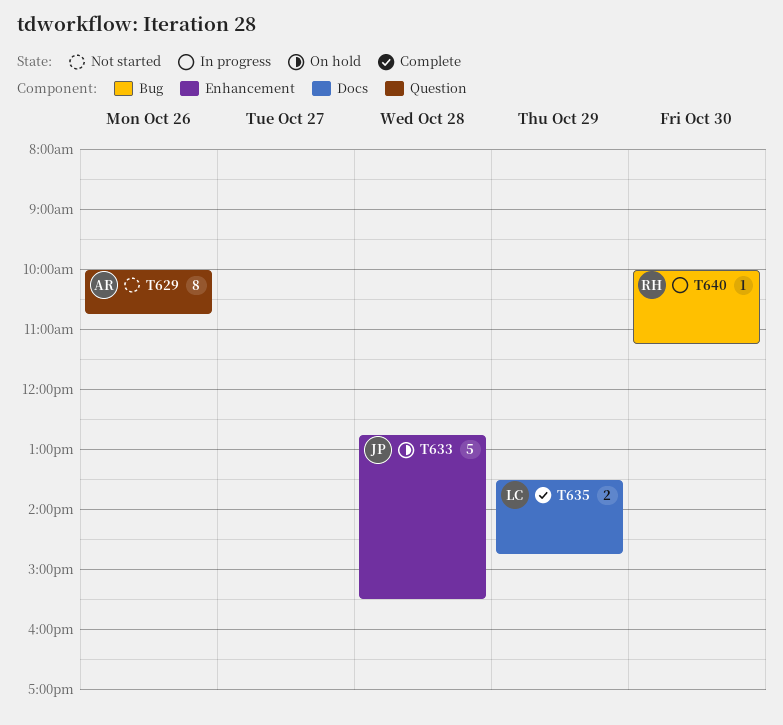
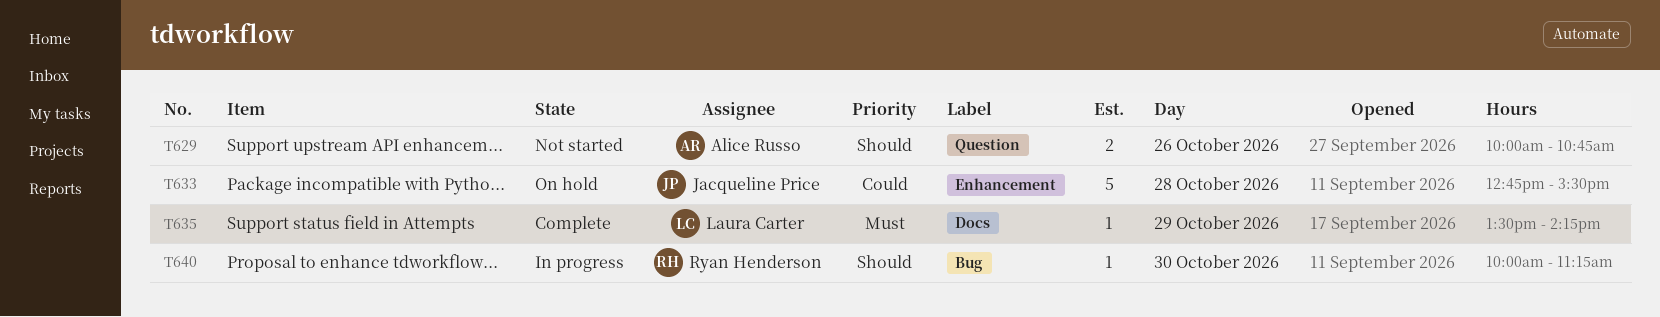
T629, estimate: 8 -> 2
T635, estimate: 2 -> 1
T635, ends: 14:45 -> 14:15

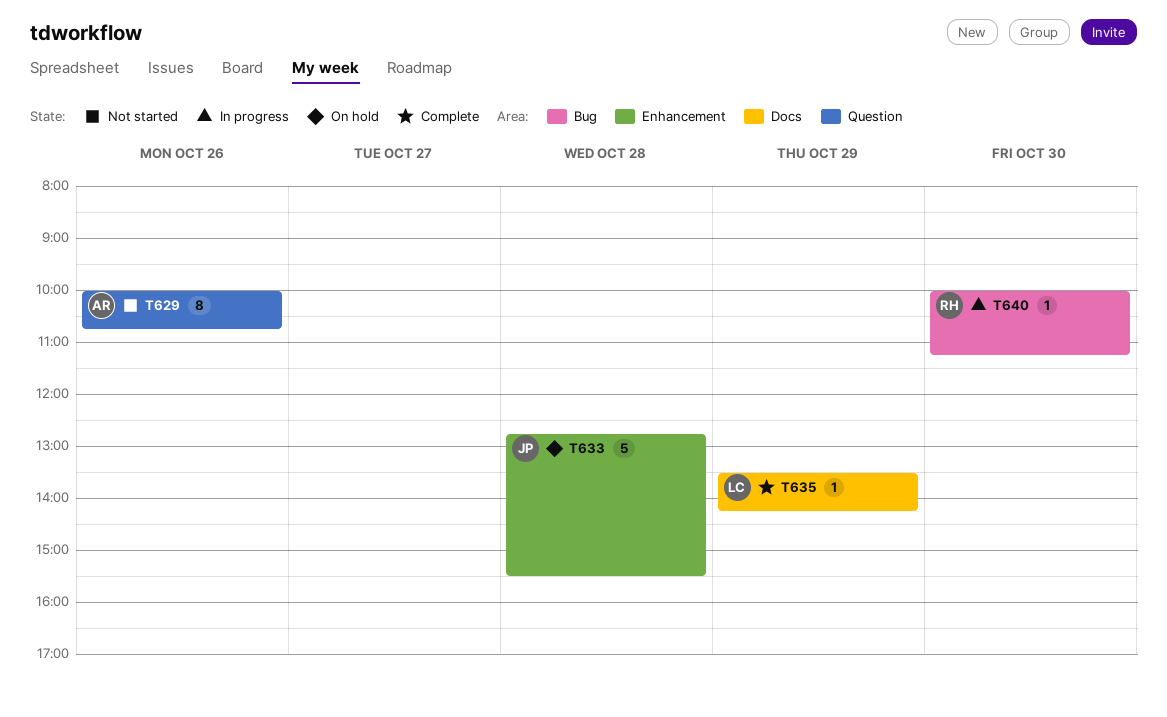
T629, estimate: 2 -> 8

